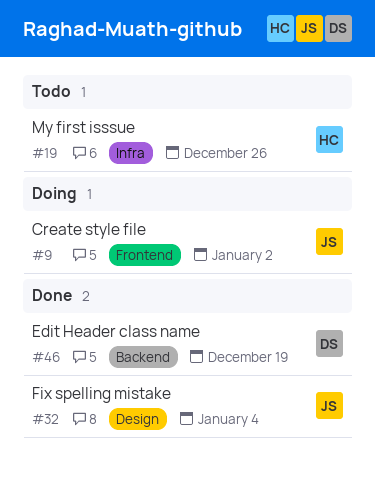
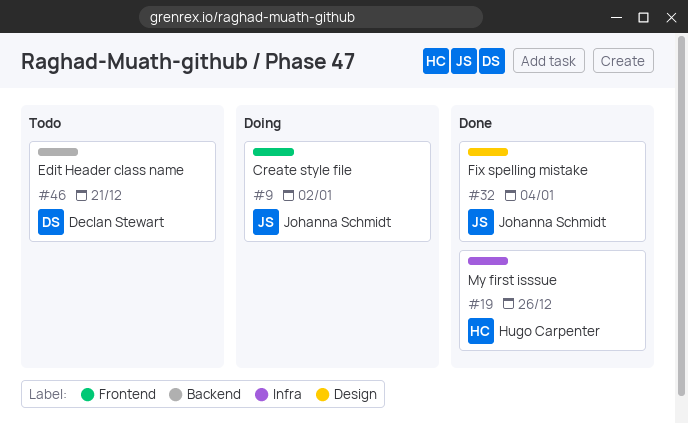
#19, status: Todo -> Done
#46, status: Done -> Todo
#46, due: Dec 19 -> Dec 21

